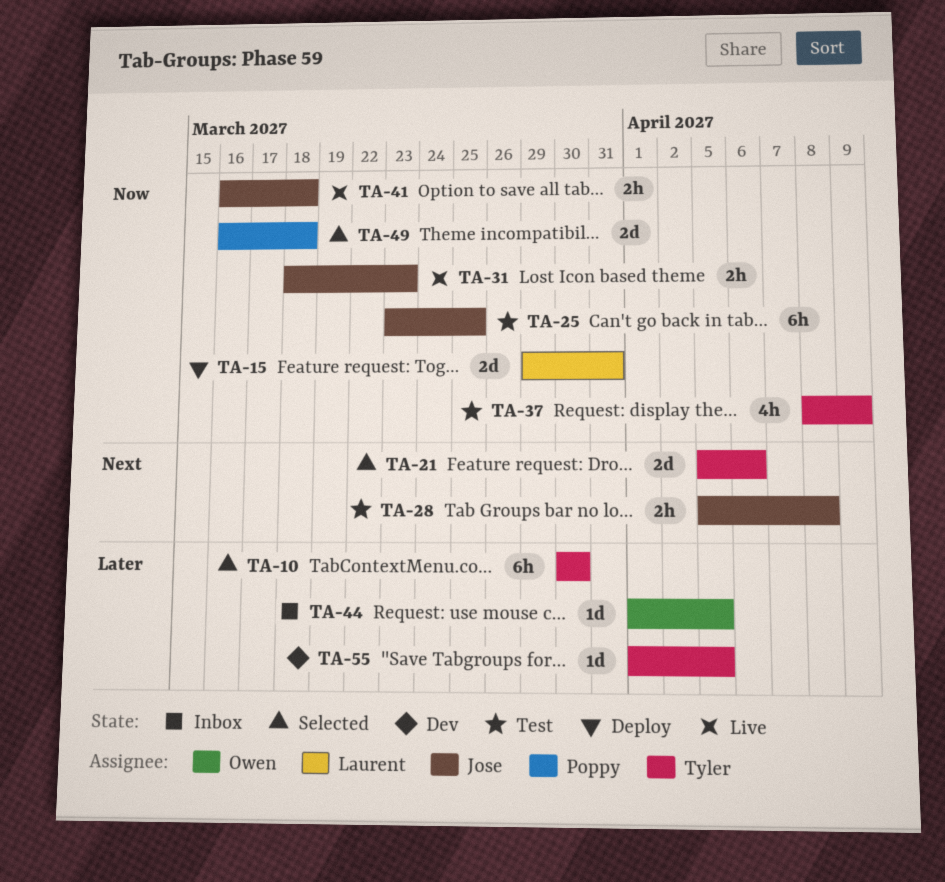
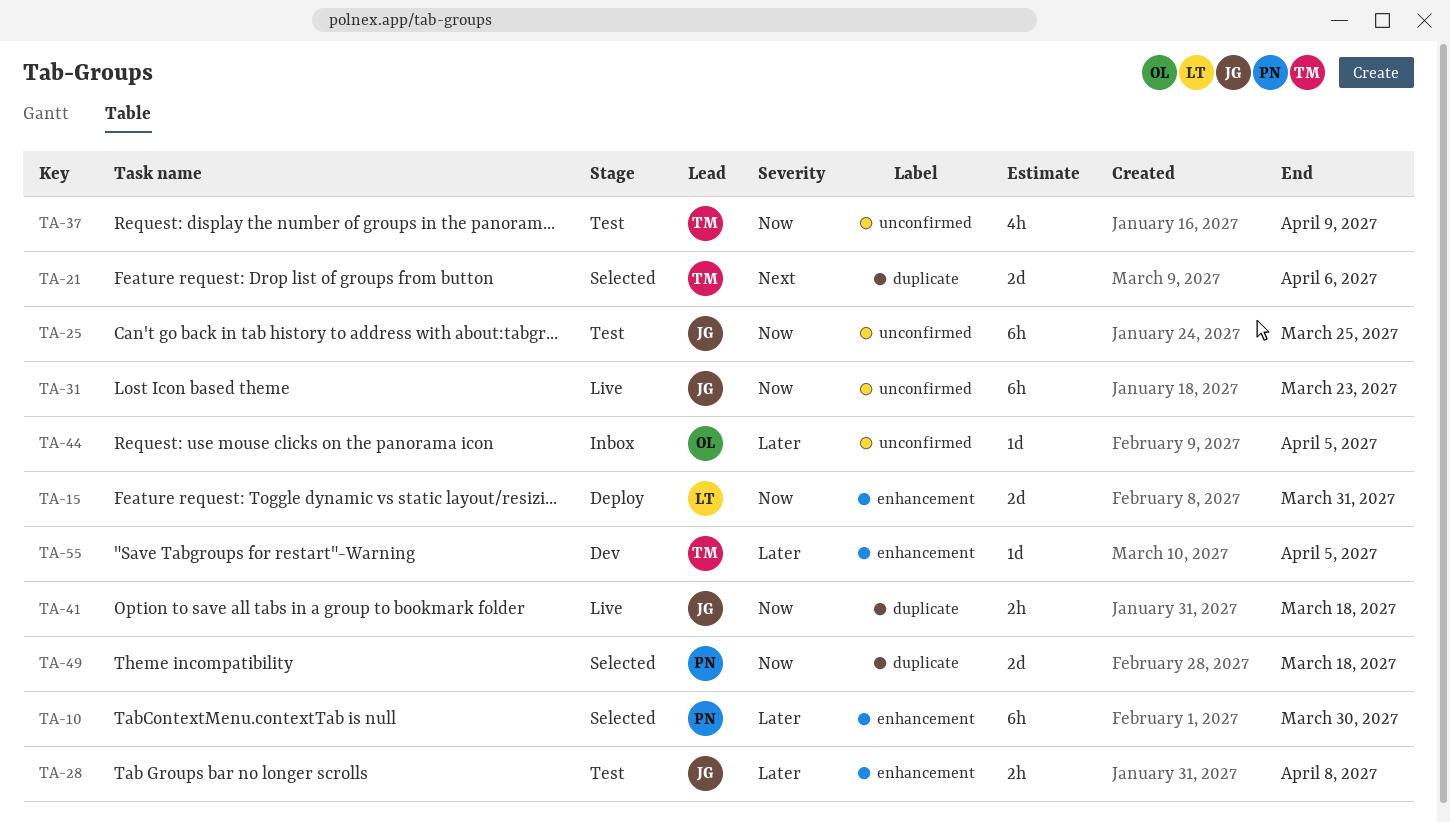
TA-10, owner: Tyler -> Poppy
TA-28, priority: Next -> Later
TA-31, estimate: 2h -> 6h

